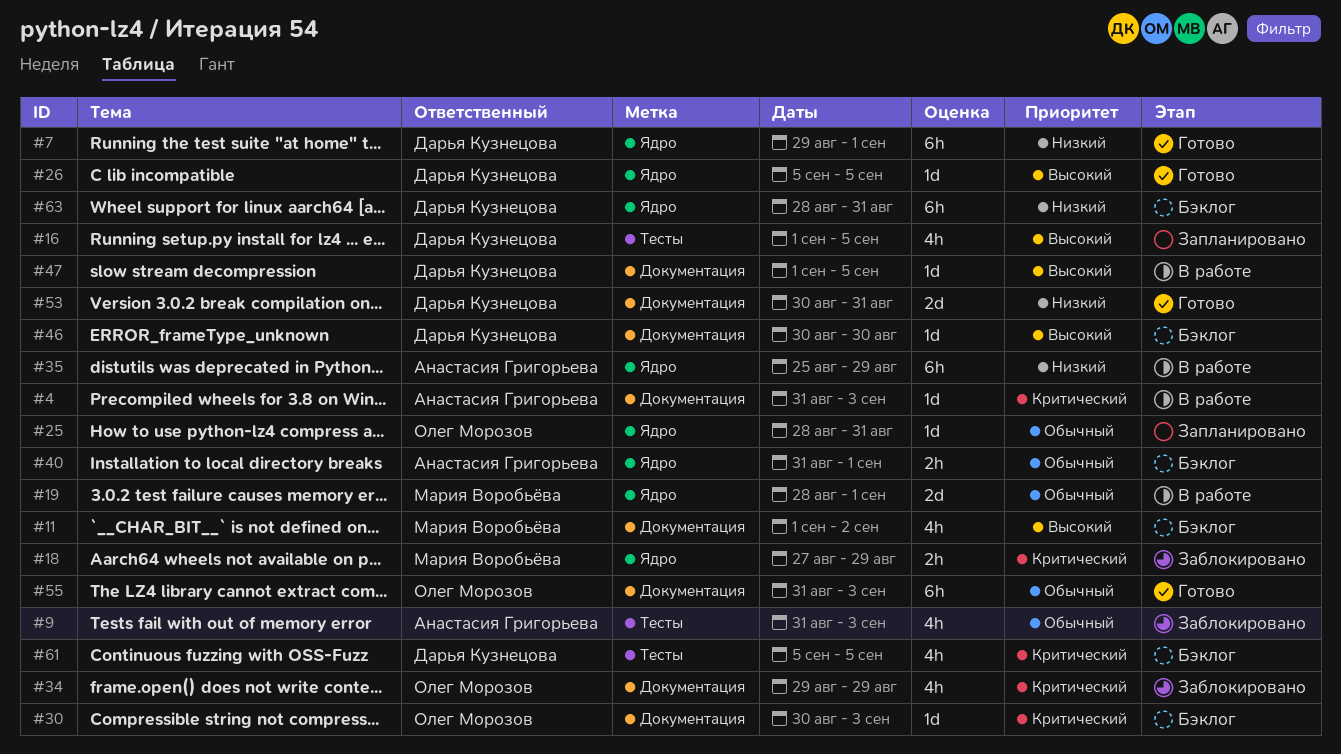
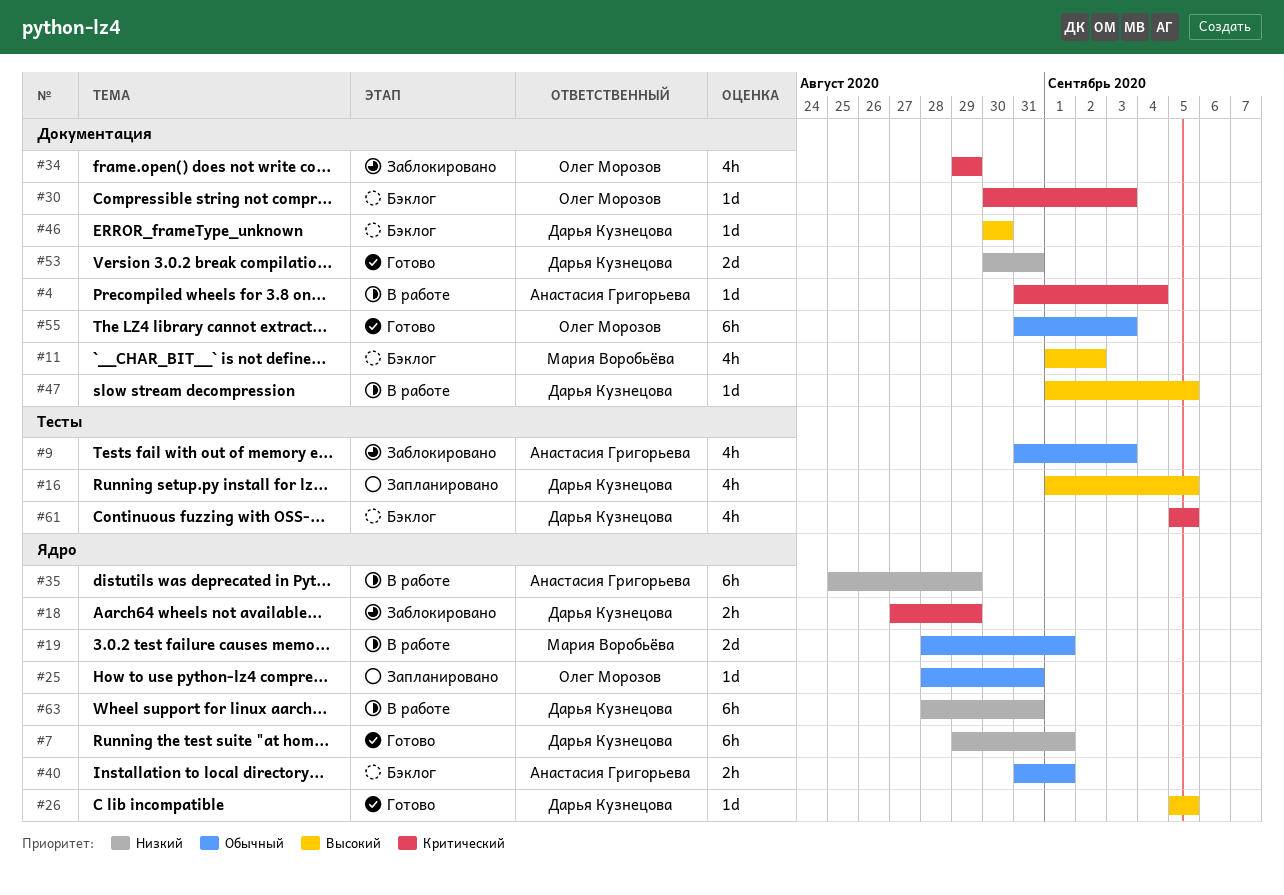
#4, due: Sep 3 -> Sep 4
#18, owner: Мария Воробьёва -> Дарья Кузнецова
#63, status: Бэклог -> В работе

